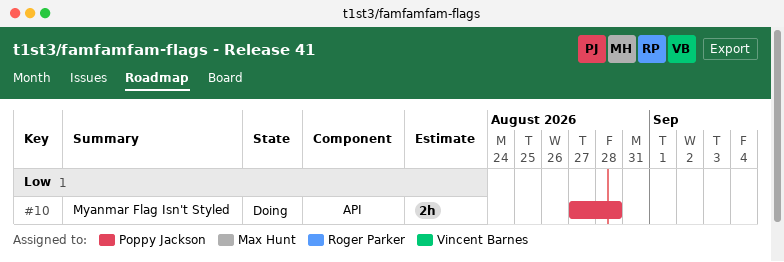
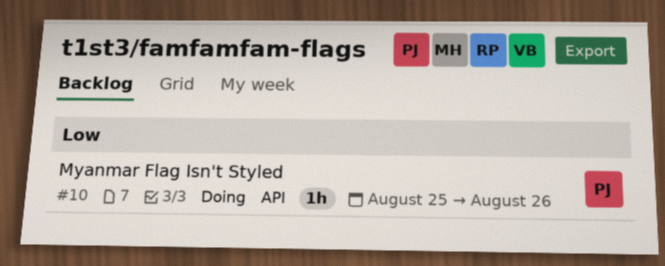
#10, estimate: 2h -> 1h
#10, start: Aug 27 -> Aug 25
#10, due: Aug 28 -> Aug 26

